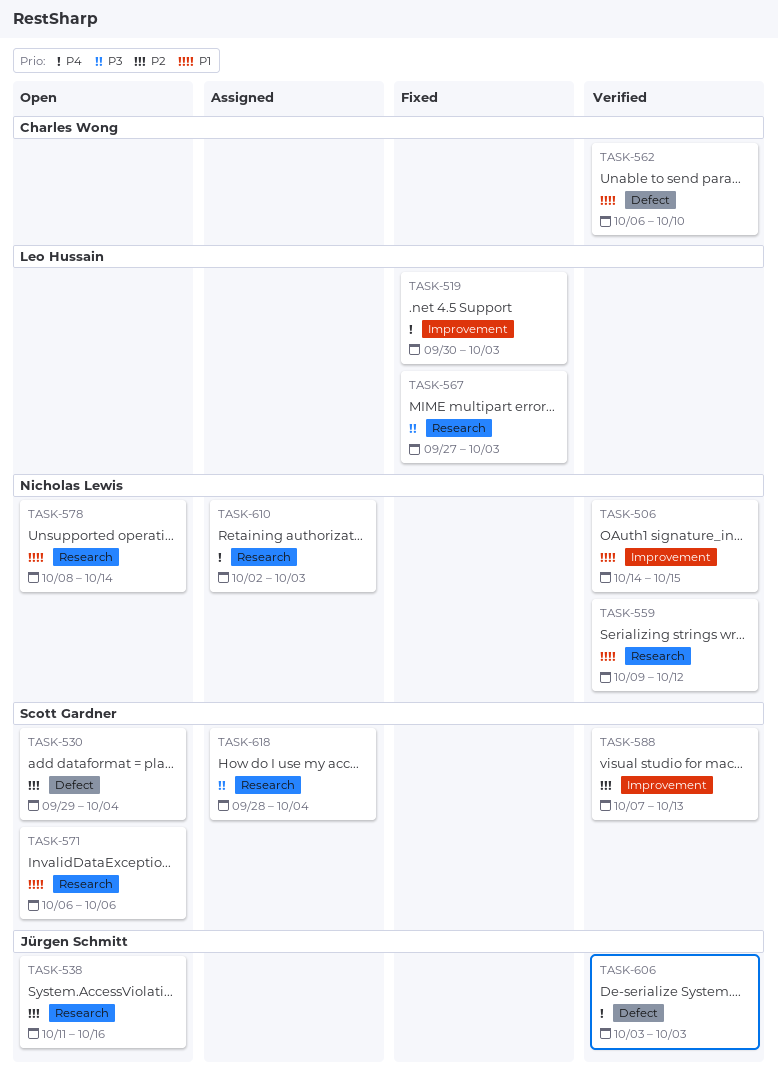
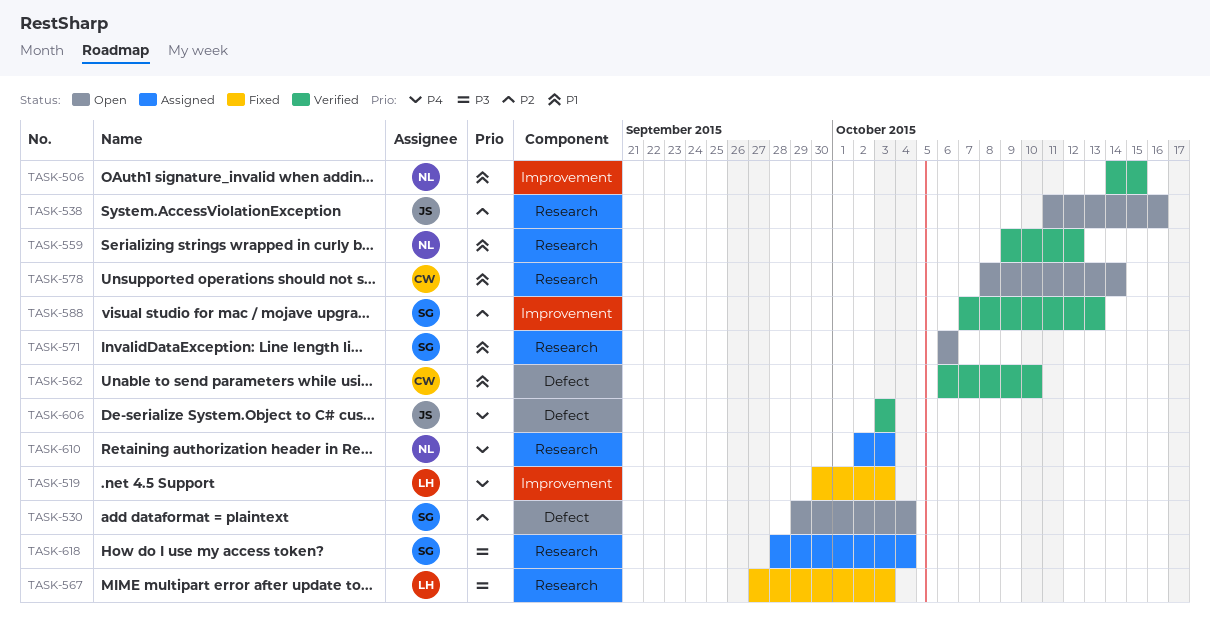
TASK-578, owner: Nicholas Lewis -> Charles Wong

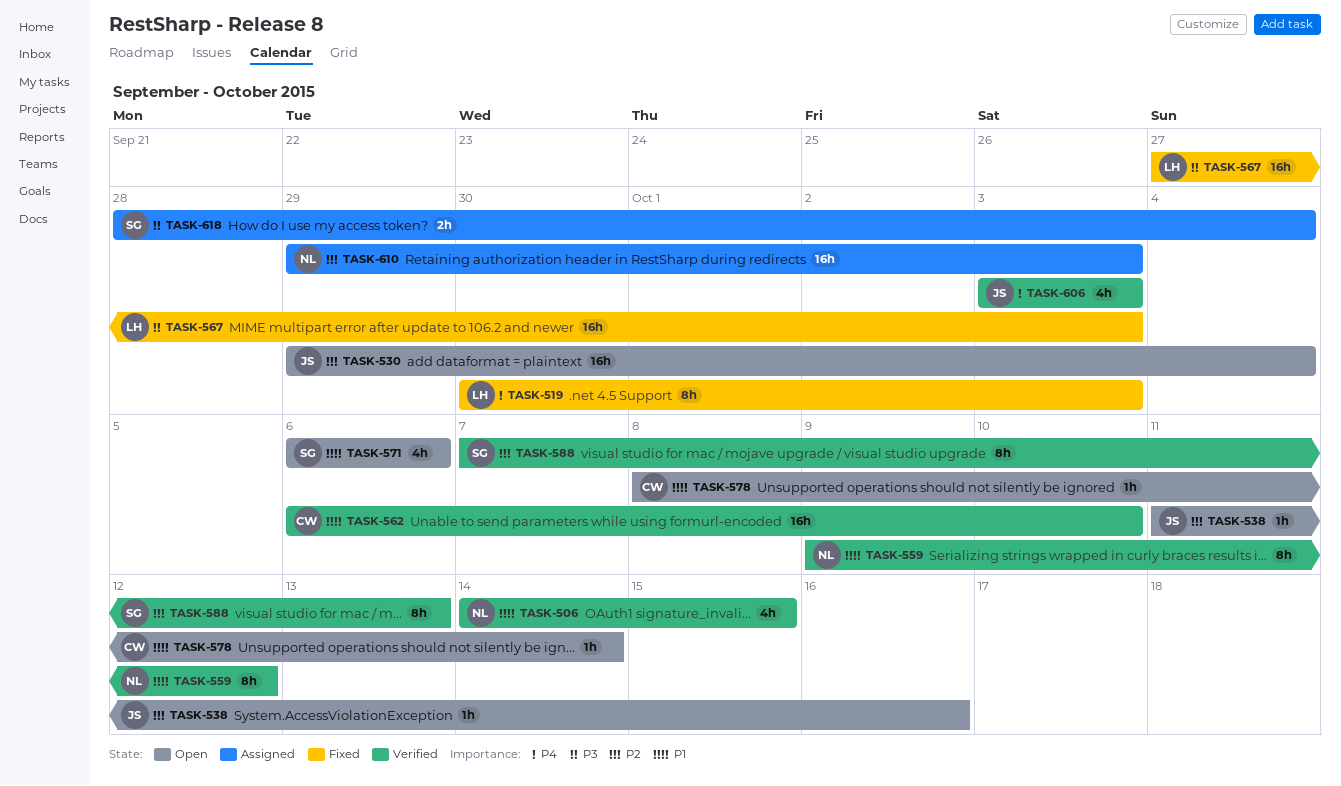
TASK-530, owner: SG -> JS
TASK-610, priority: P4 -> P2
TASK-610, start: Oct 2 -> Sep 29

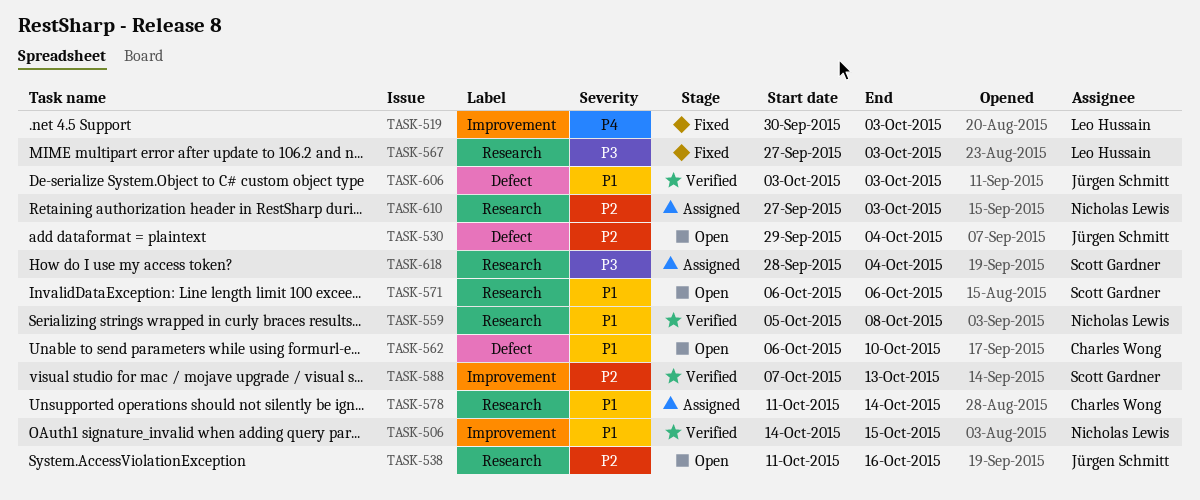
TASK-559, start: Oct 9 -> Oct 5
TASK-559, due: Oct 12 -> Oct 8
TASK-562, status: Verified -> Open
TASK-578, status: Open -> Assigned
TASK-578, start: Oct 8 -> Oct 11
TASK-606, priority: P4 -> P1
TASK-610, start: Sep 29 -> Sep 27

